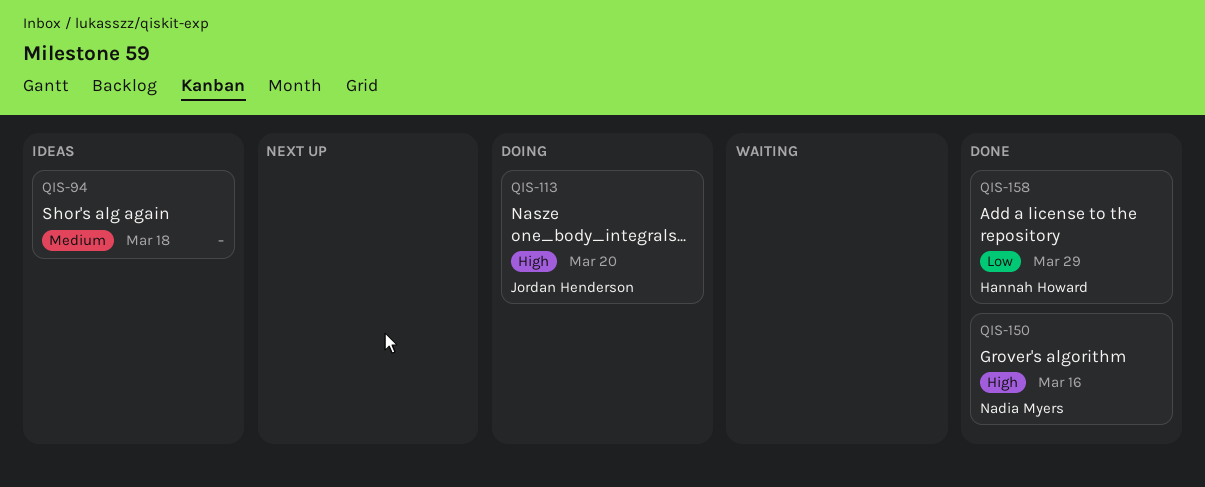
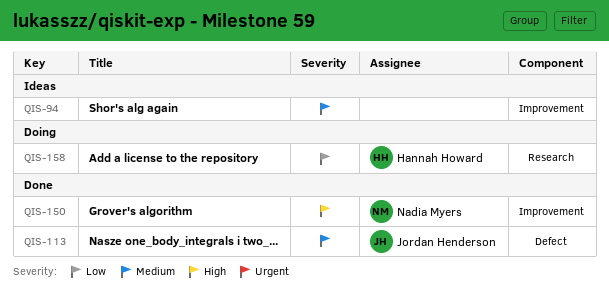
QIS-113, status: Doing -> Done
QIS-113, priority: High -> Medium
QIS-158, status: Done -> Doing

